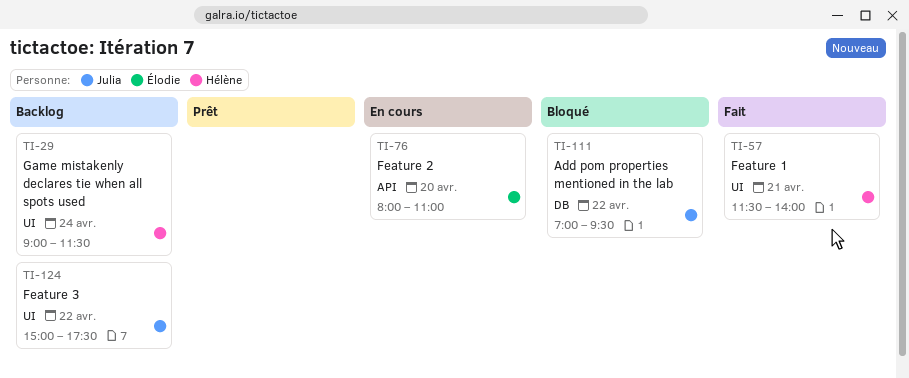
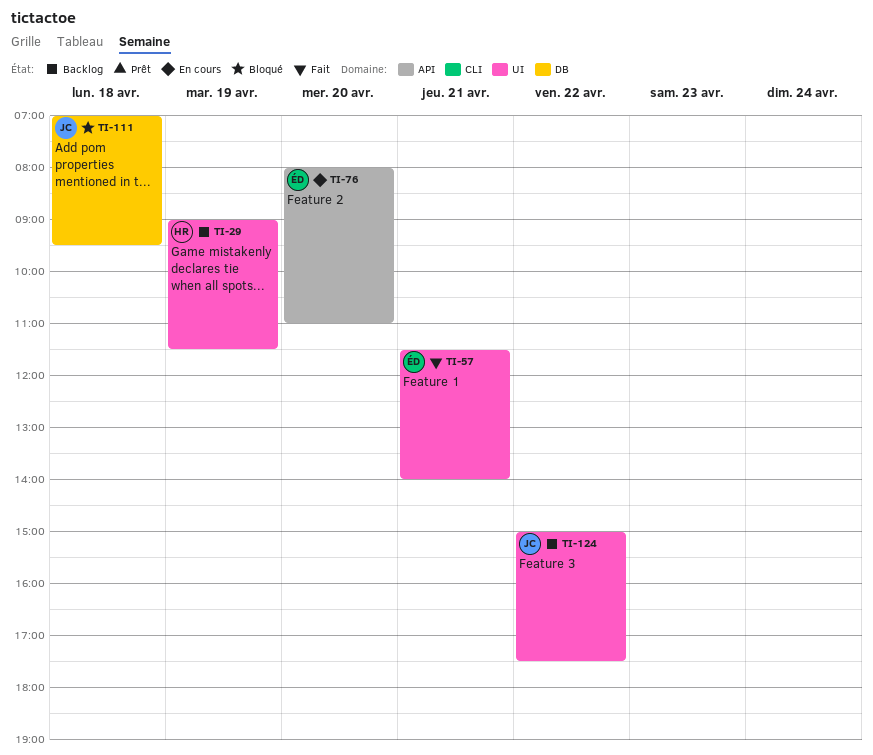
TI-29, day: Apr 24 -> Apr 19
TI-57, owner: Hélène -> Élodie
TI-111, day: Apr 22 -> Apr 18

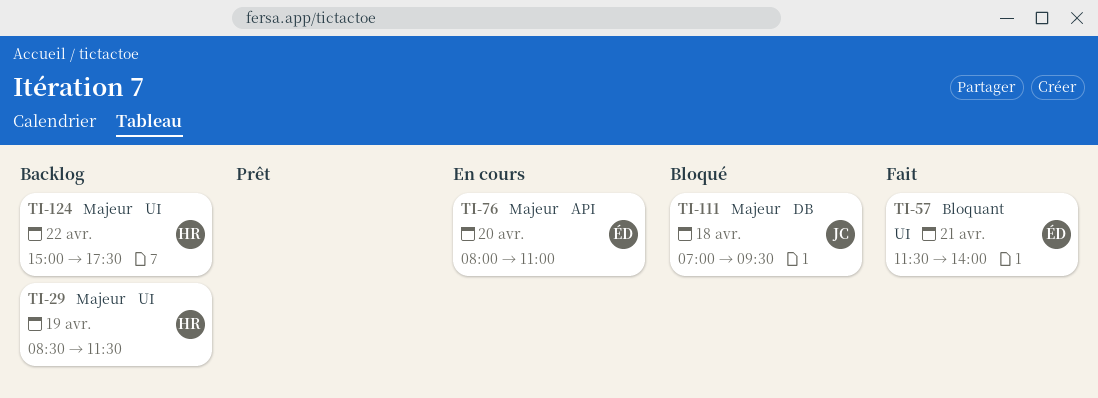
TI-29, begins: 09:00 -> 08:30
TI-124, owner: JC -> HR

